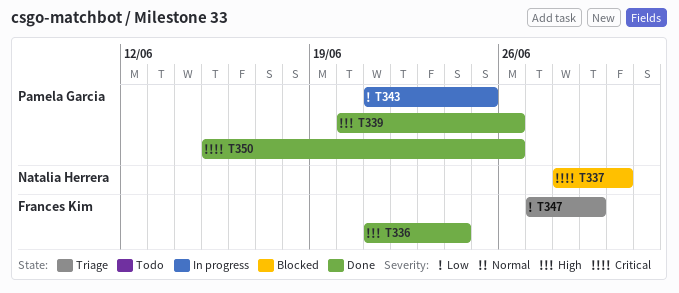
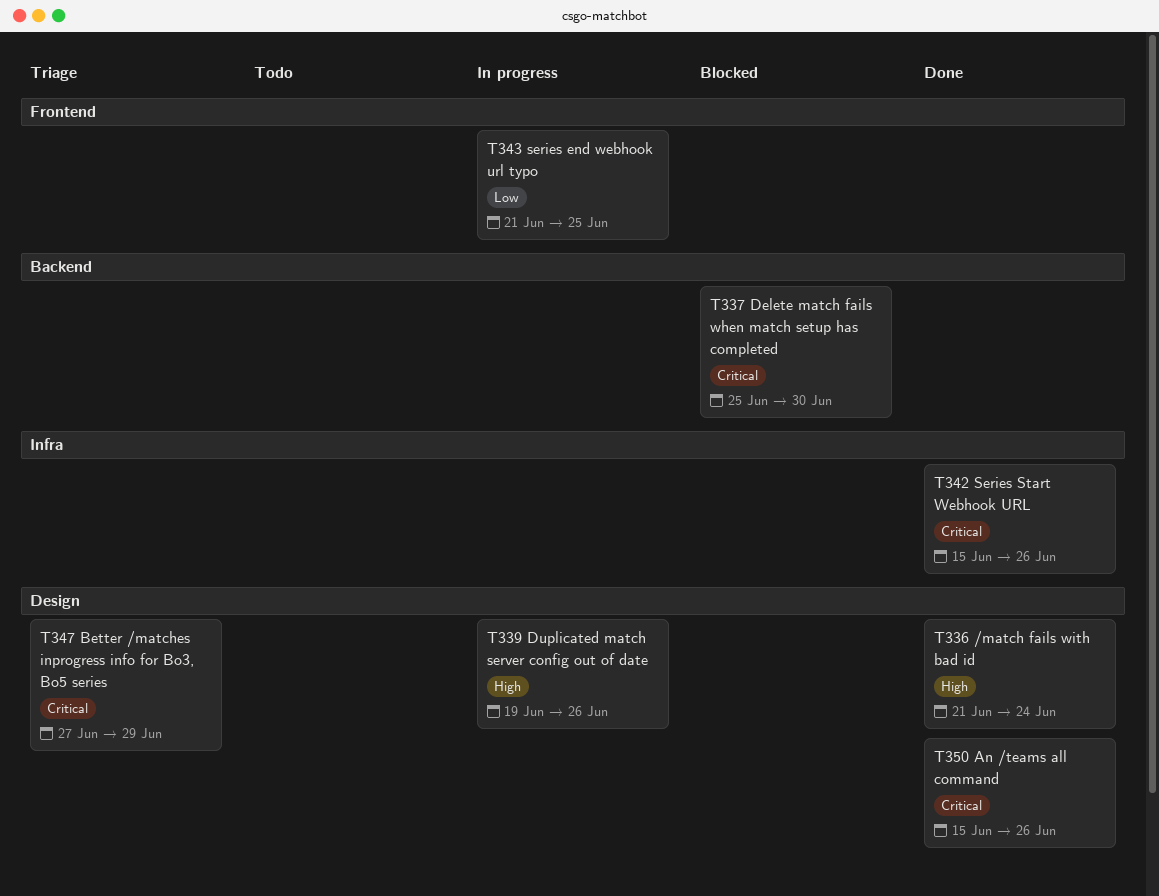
T337, start: Jun 28 -> Jun 25
T339, status: Done -> In progress
T339, start: Jun 20 -> Jun 19
T342: none -> present
T347, priority: Low -> Critical

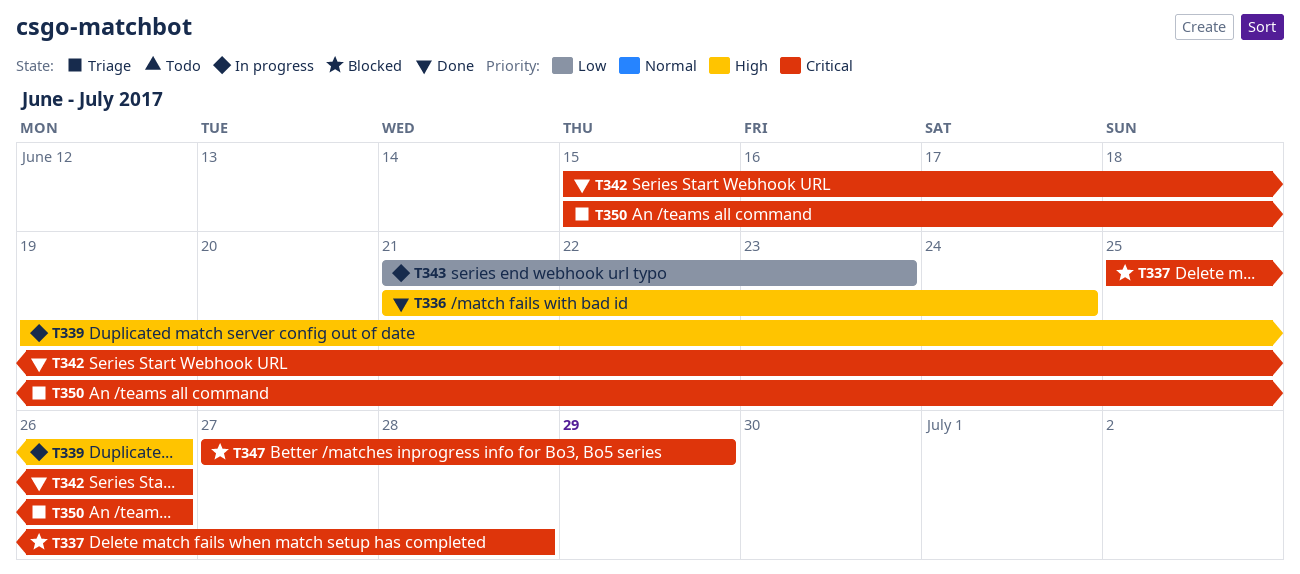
T337, due: Jun 30 -> Jun 28
T343, due: Jun 25 -> Jun 23
T347, status: Triage -> Blocked
T350, status: Done -> Triage

